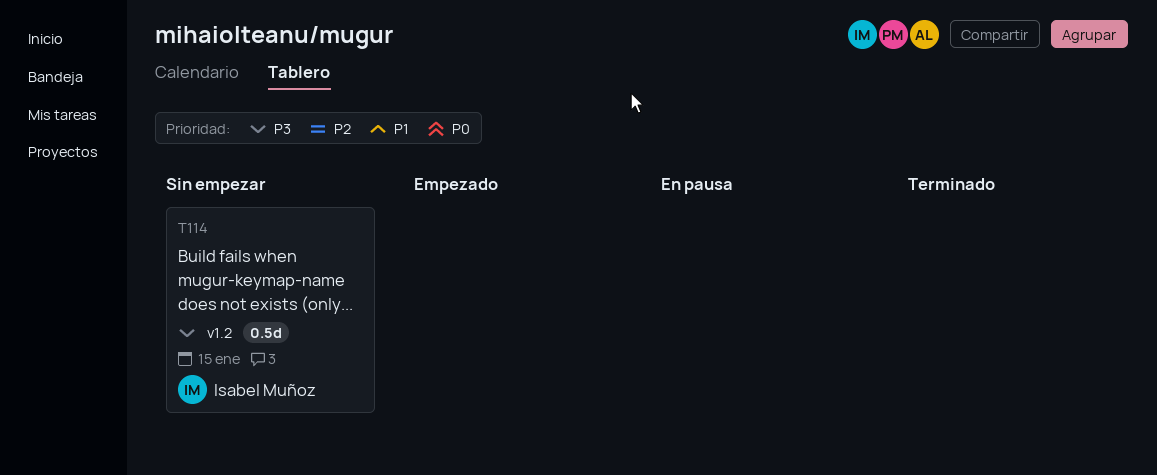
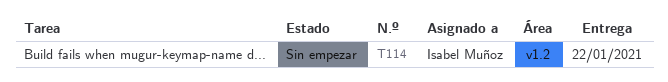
T114, due: Jan 15 -> Jan 22

